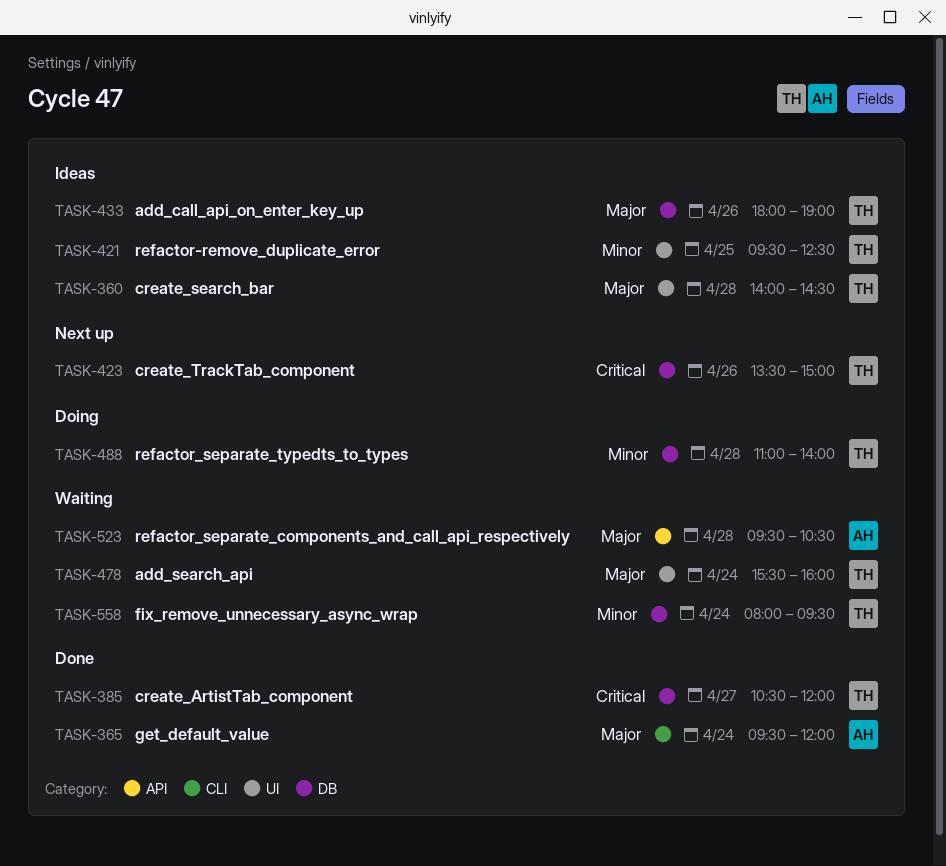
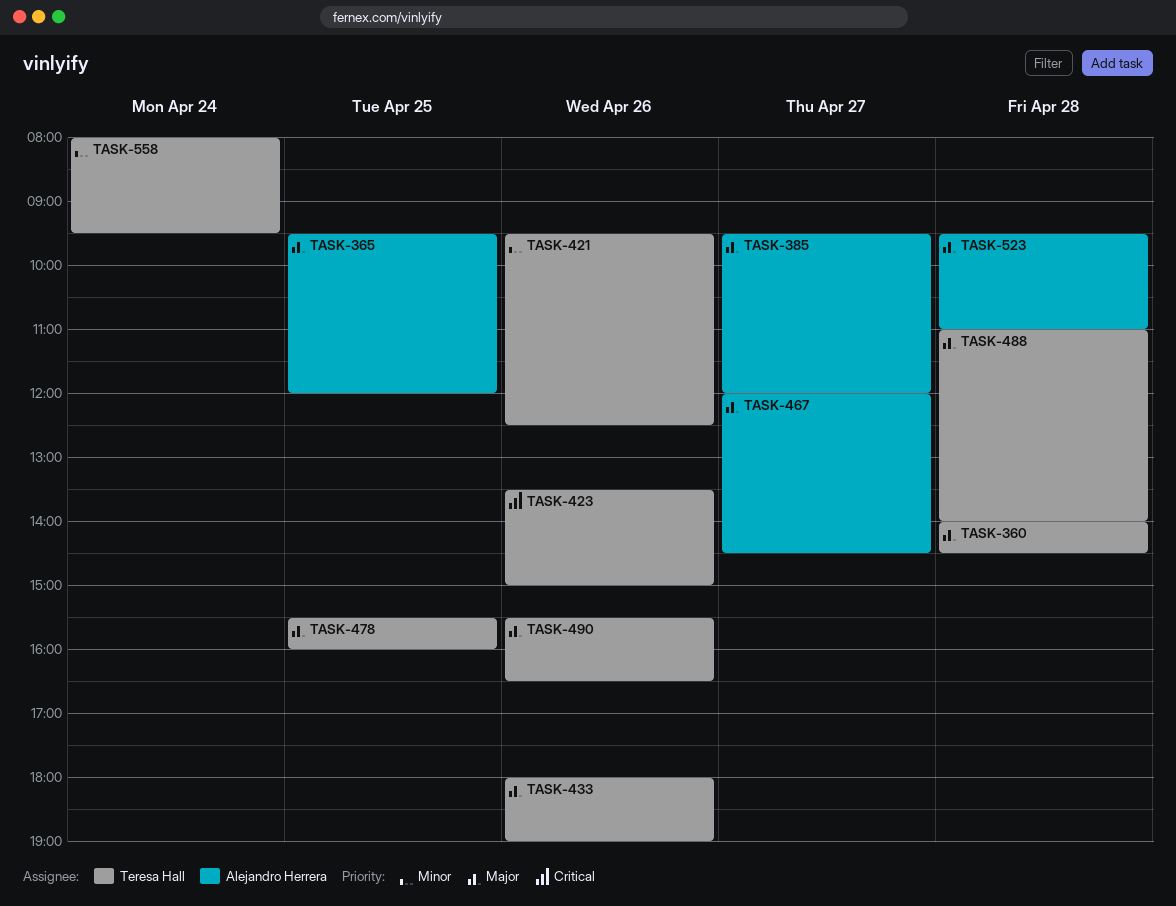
TASK-365, day: Apr 24 -> Apr 25
TASK-385, owner: Teresa Hall -> Alejandro Herrera
TASK-385, priority: Critical -> Major
TASK-385, begins: 10:30 -> 09:30
TASK-421, day: Apr 25 -> Apr 26
TASK-467: none -> present
TASK-478, day: Apr 24 -> Apr 25
TASK-488, priority: Minor -> Major
TASK-490: none -> present
TASK-523, ends: 10:30 -> 11:00

